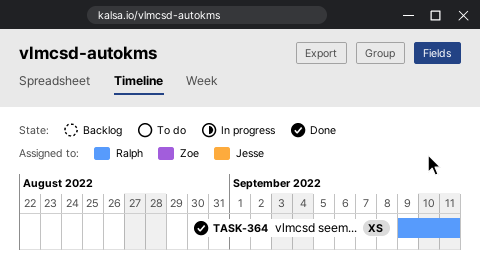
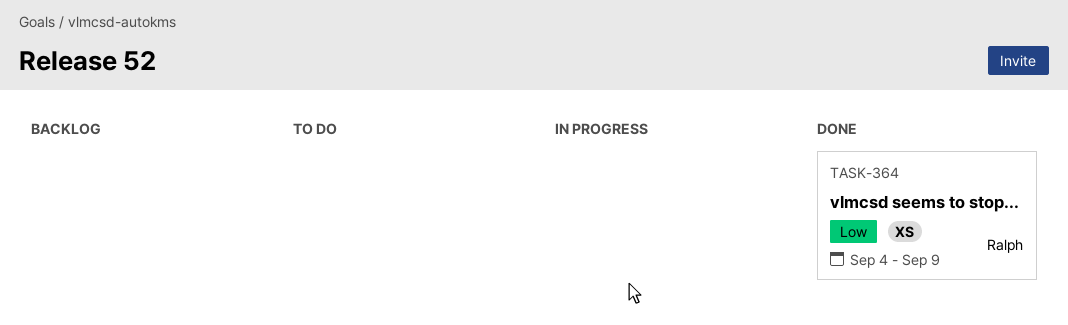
TASK-364, start: Sep 9 -> Sep 4
TASK-364, due: Sep 11 -> Sep 9

